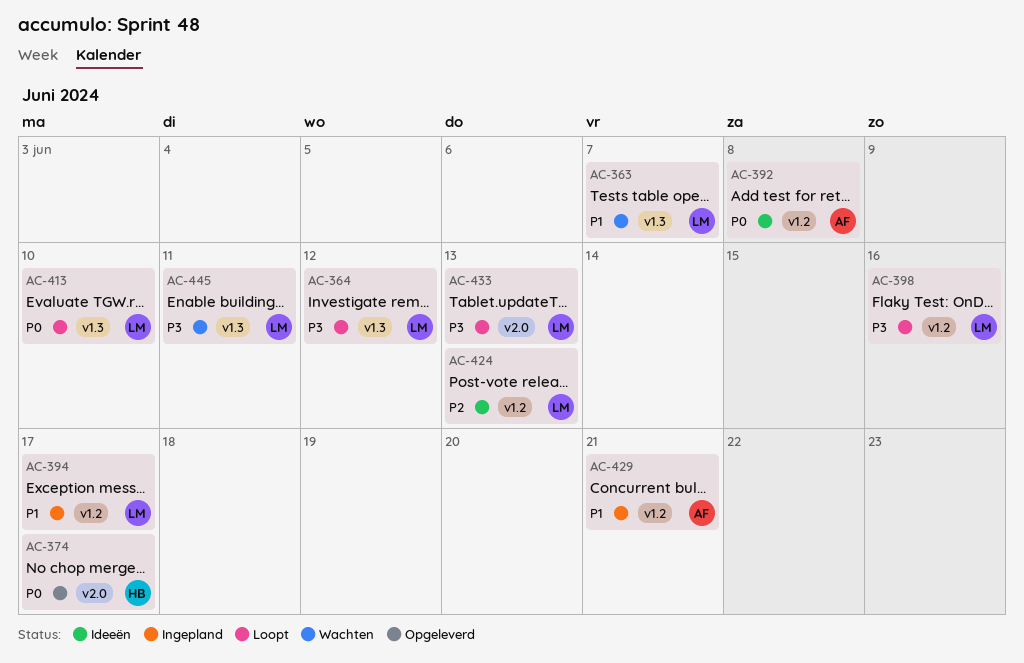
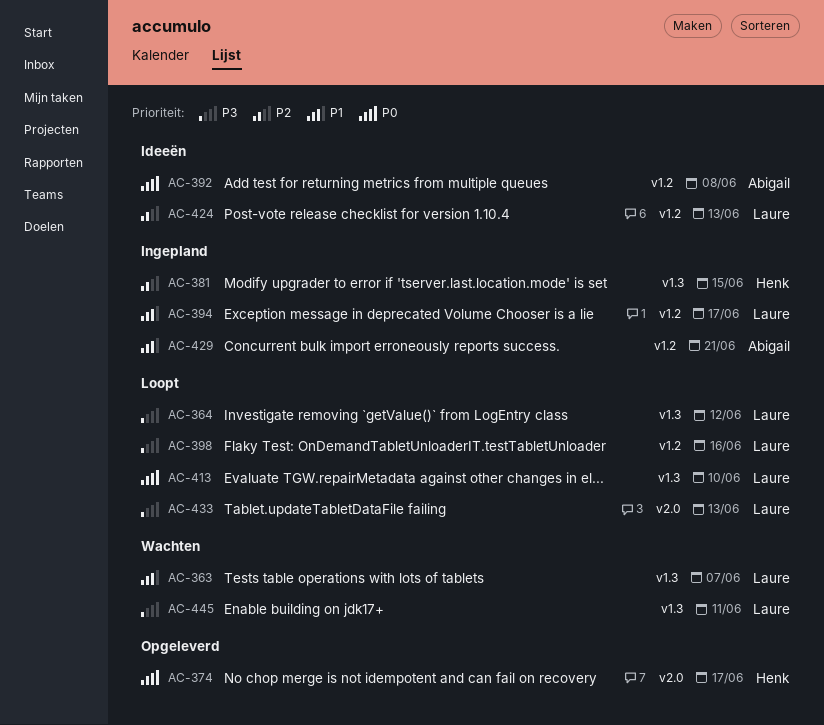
AC-381: none -> present

